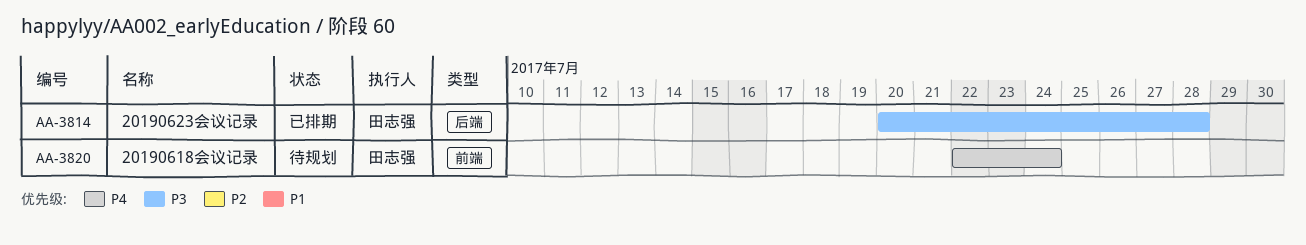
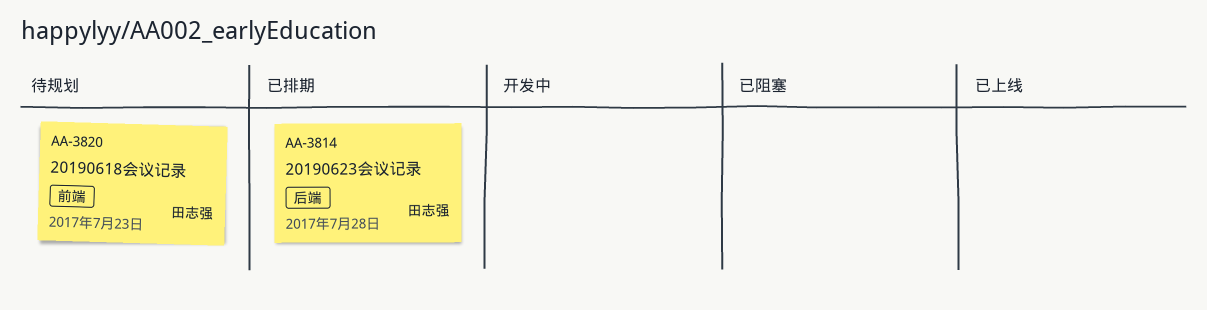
AA-3820, due: Jul 24 -> Jul 23

